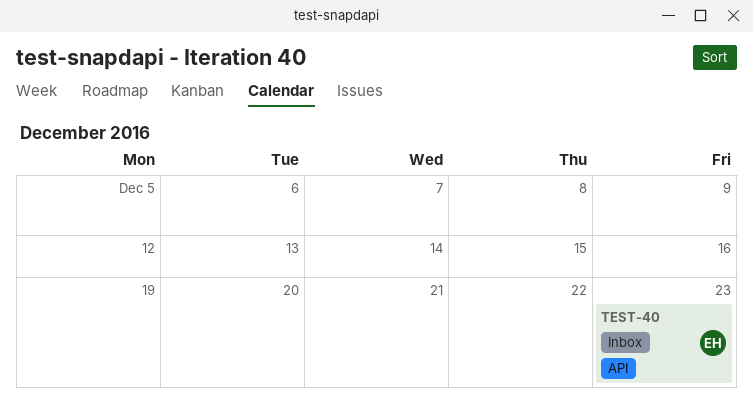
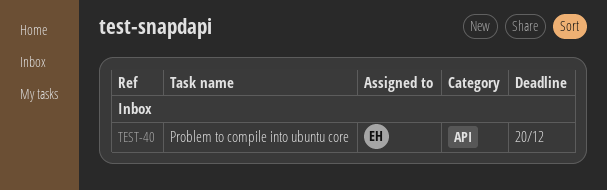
TEST-40, due: Dec 23 -> Dec 20

